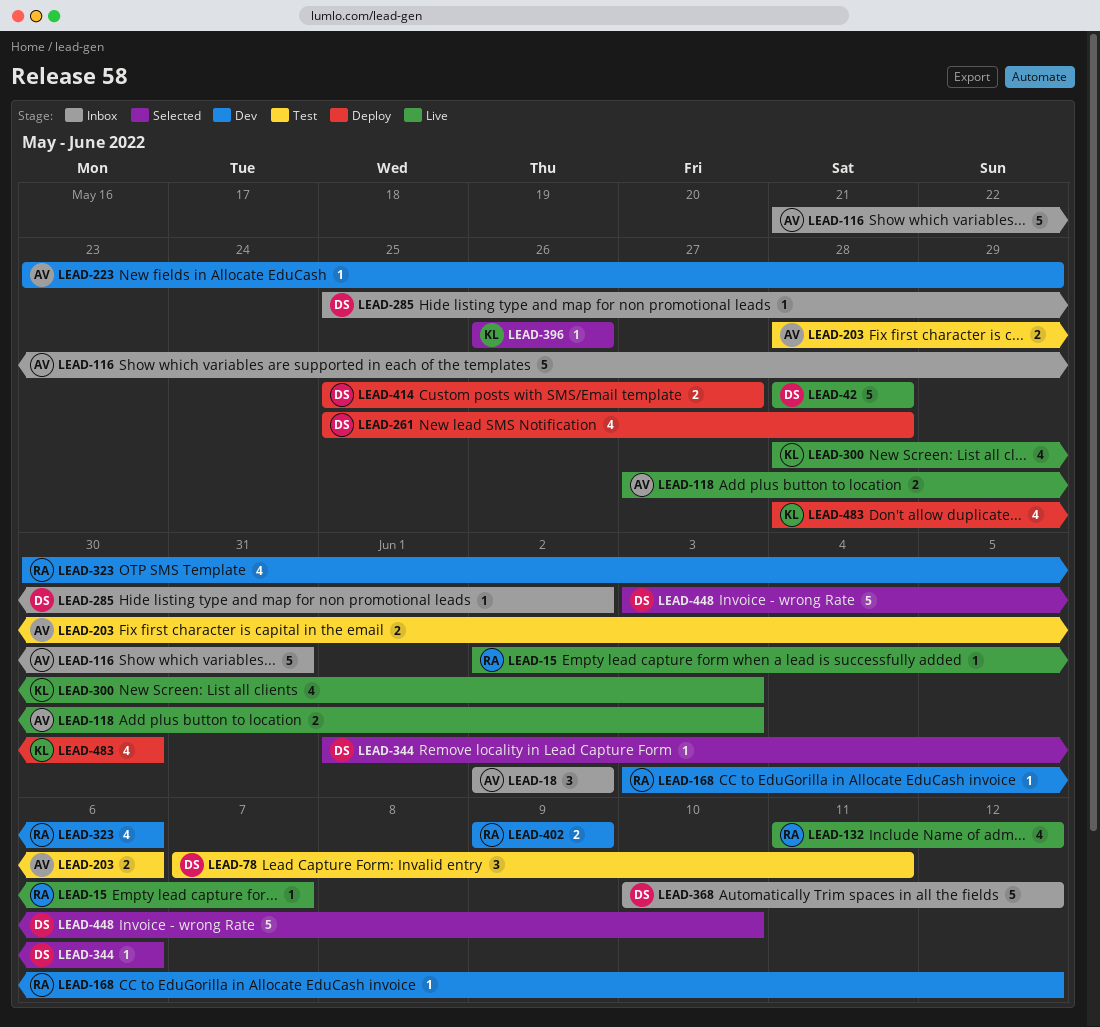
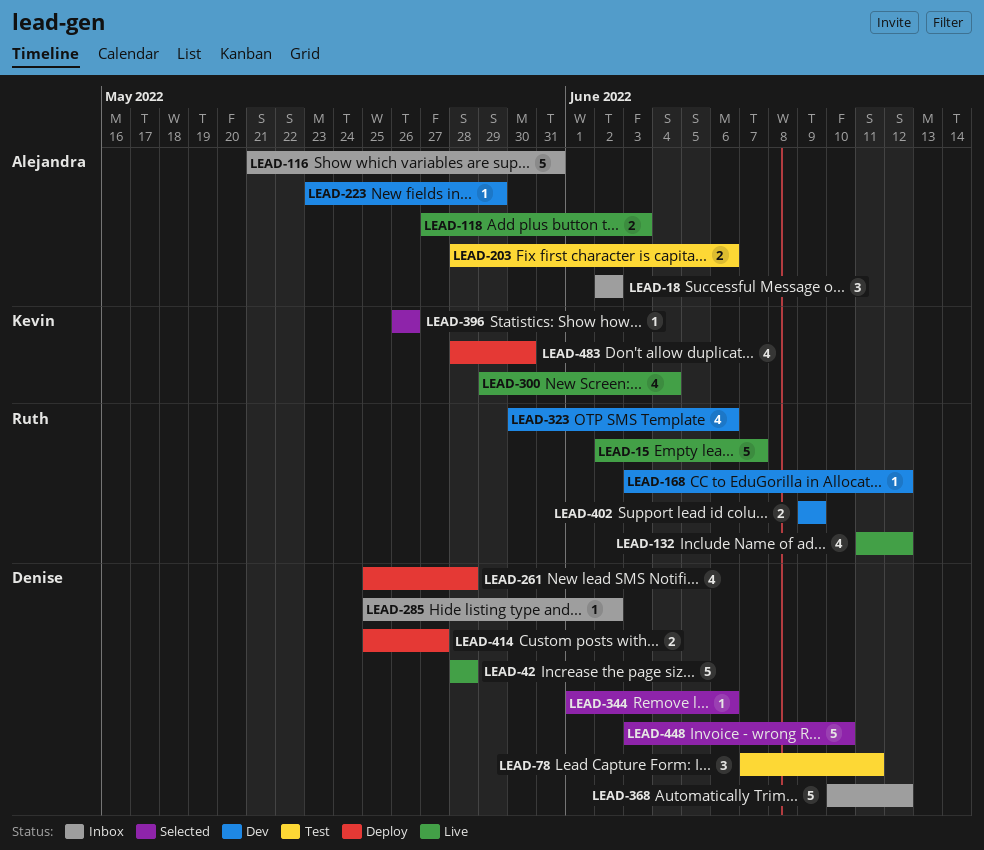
LEAD-15, estimate: 1 -> 5
LEAD-300, start: May 28 -> May 29
LEAD-300, due: Jun 3 -> Jun 4

